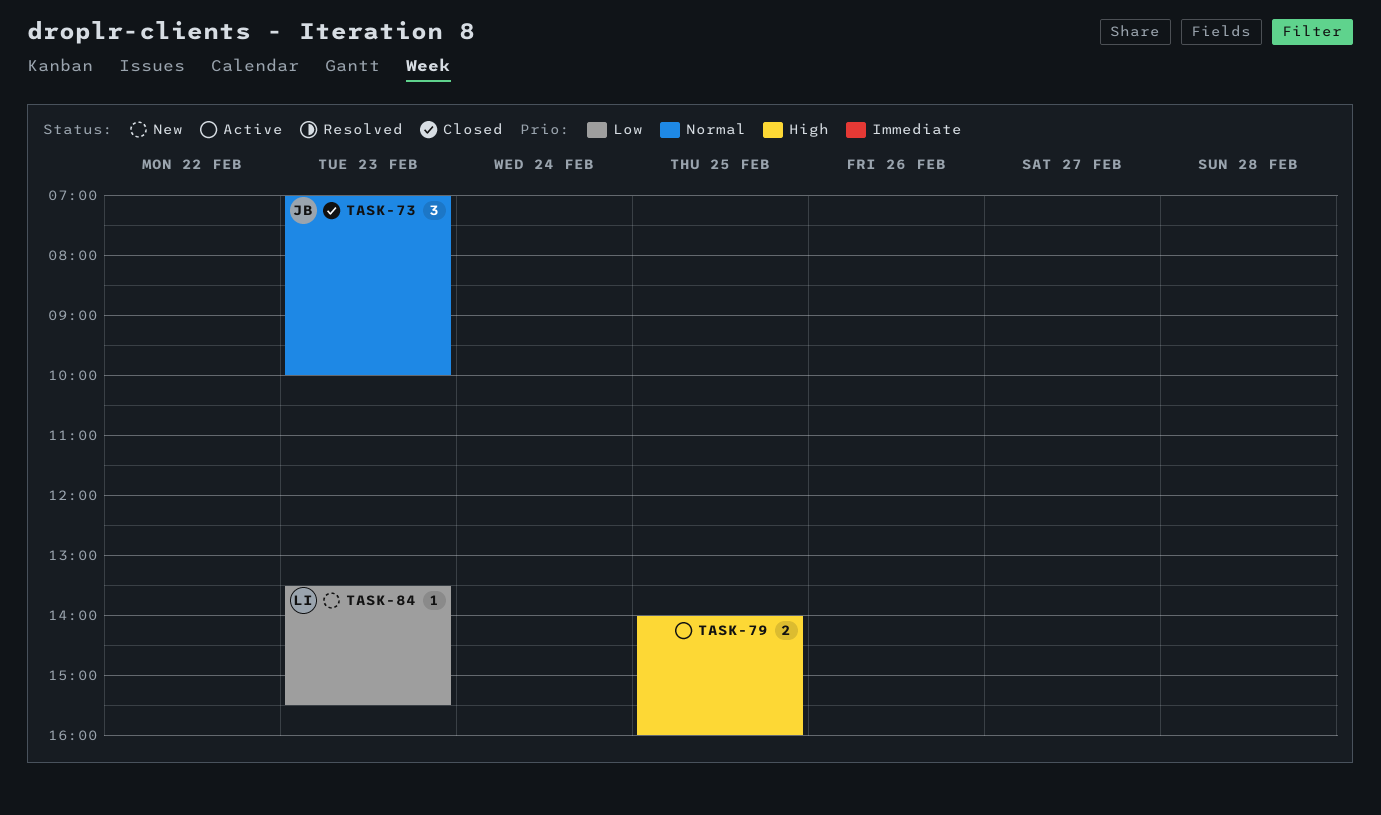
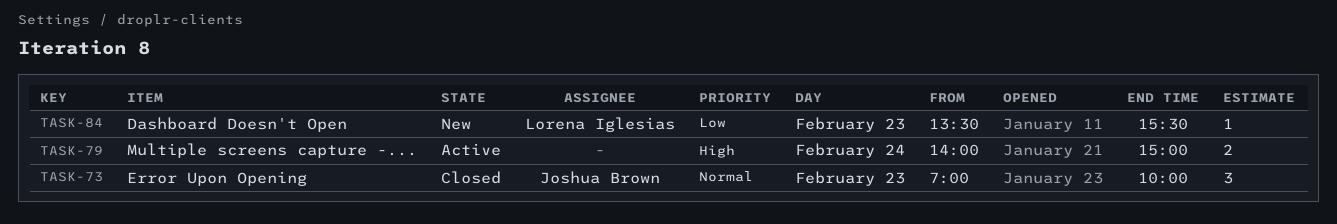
TASK-79, day: Feb 25 -> Feb 24
TASK-79, ends: 16:00 -> 15:00

